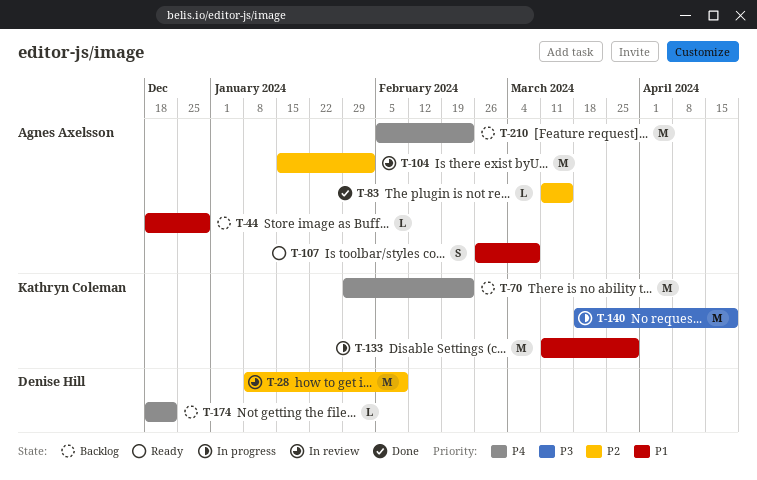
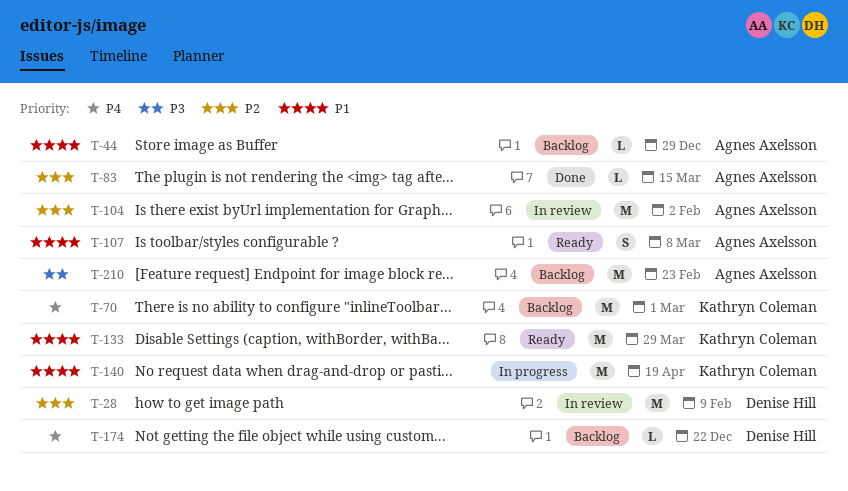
T-70, due: Feb 23 -> Mar 1
T-133, status: In progress -> Ready
T-140, priority: P3 -> P1
T-210, priority: P4 -> P3

